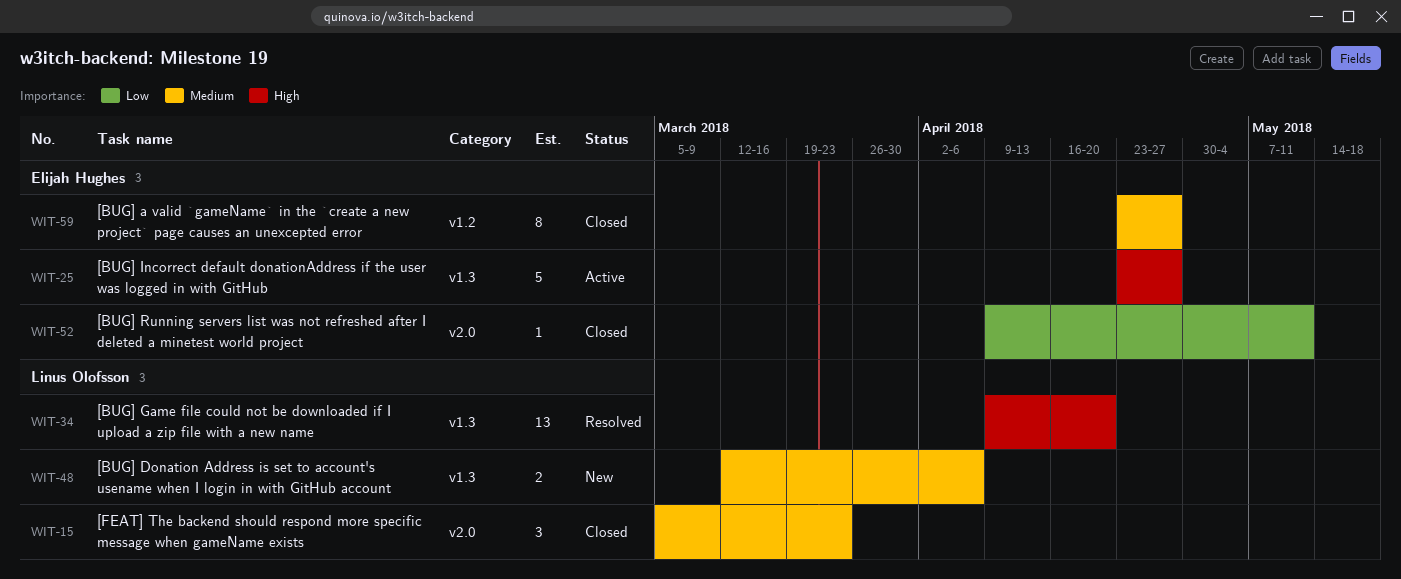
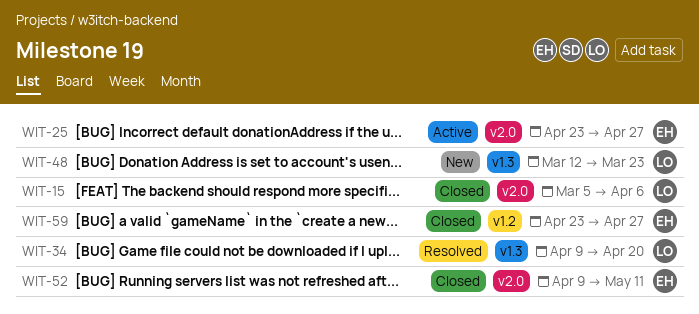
WIT-15, due: Mar 23 -> Apr 6
WIT-25, label: v1.3 -> v2.0
WIT-48, due: Apr 6 -> Mar 23

